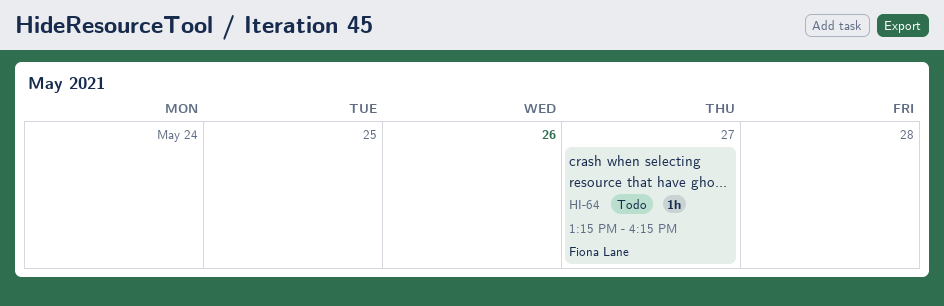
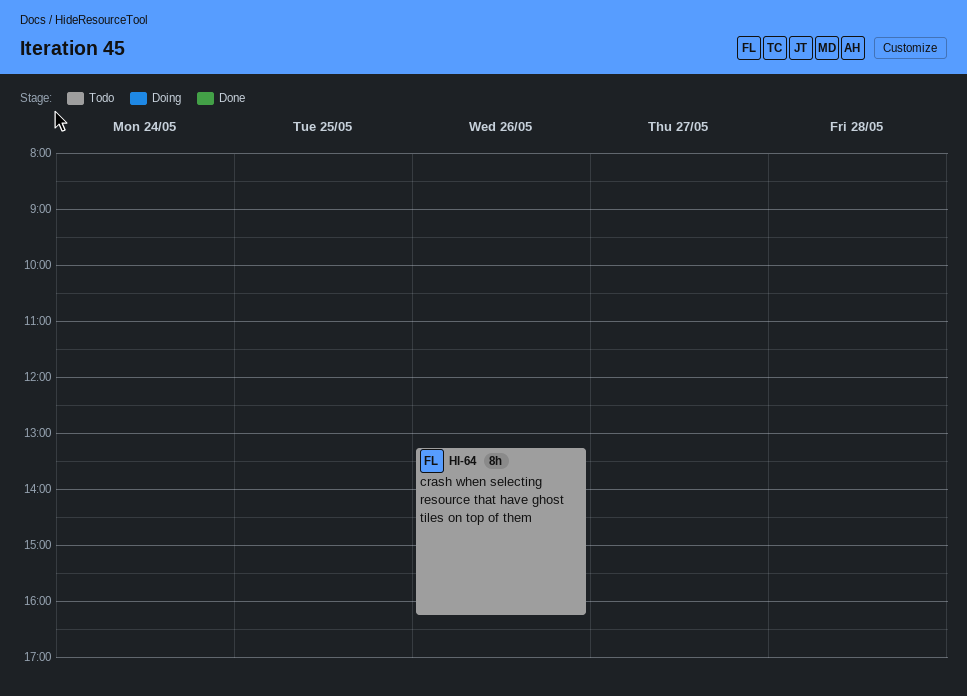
HI-64, estimate: 1h -> 8h
HI-64, day: May 27 -> May 26

